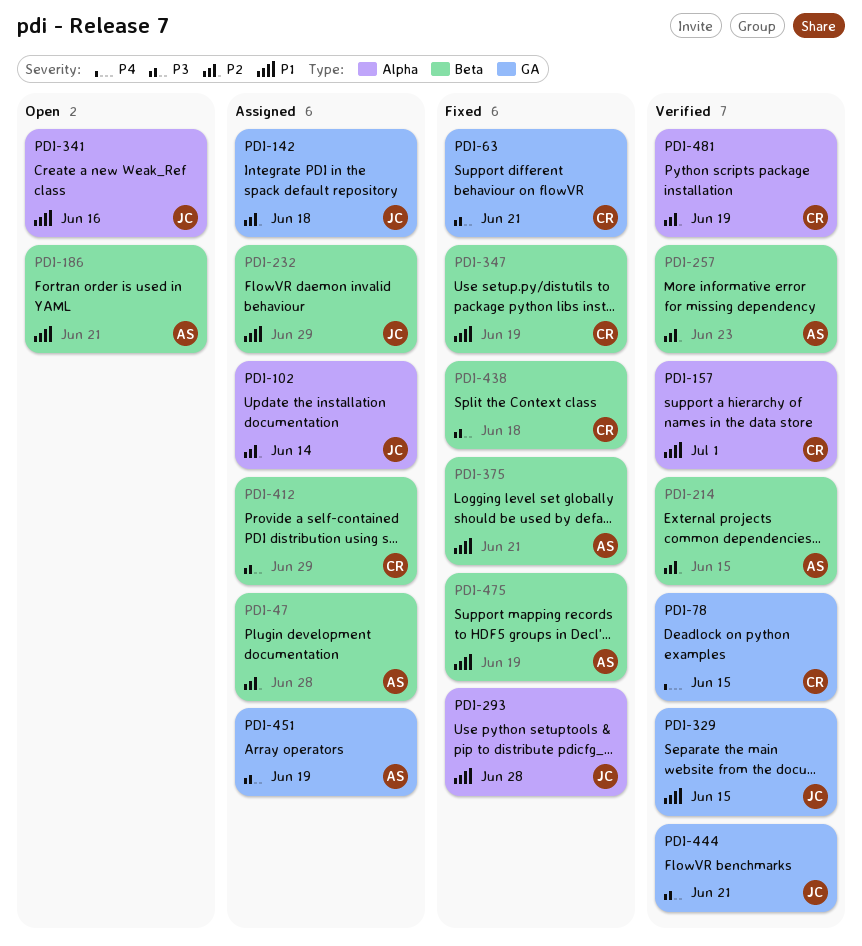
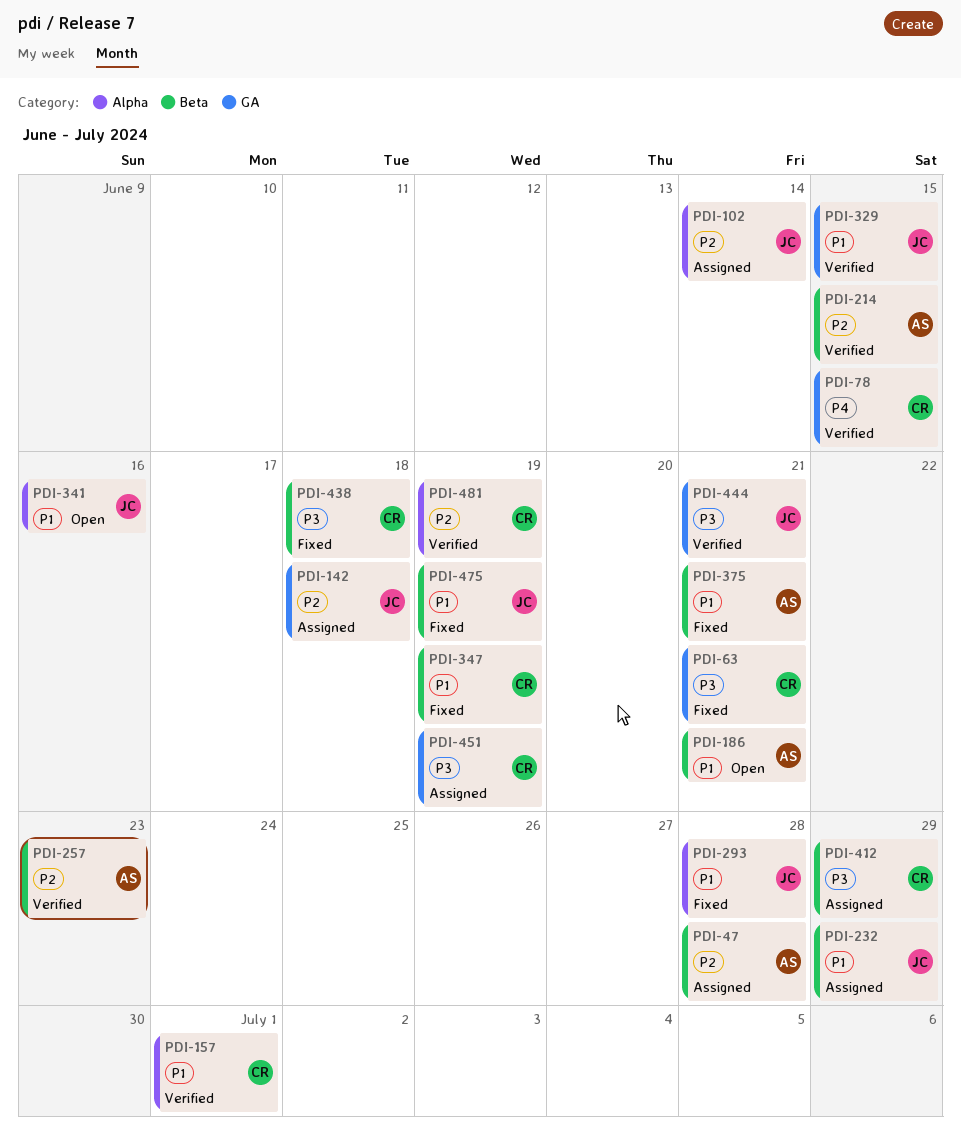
PDI-451, owner: AS -> CR
PDI-475, owner: AS -> JC

